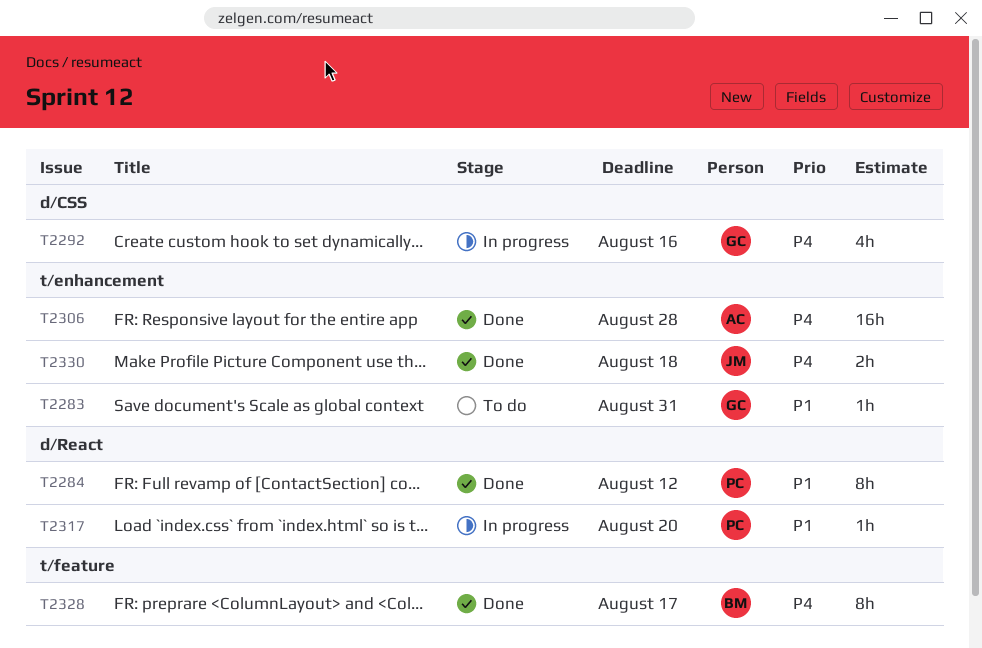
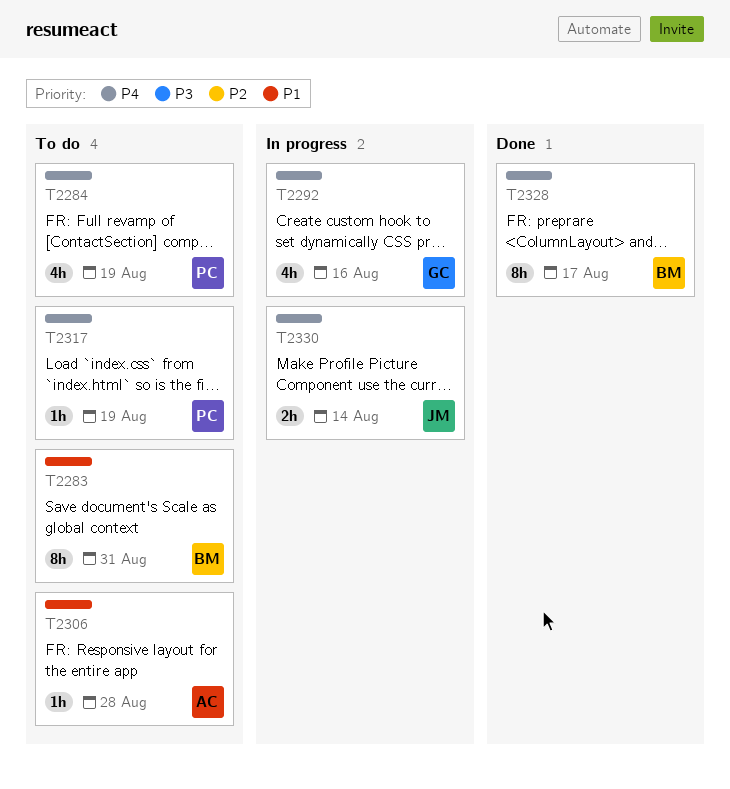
T2283, owner: GC -> BM
T2283, estimate: 1h -> 8h
T2284, status: Done -> To do
T2284, priority: P1 -> P4
T2284, estimate: 8h -> 4h
T2284, due: Aug 12 -> Aug 19
T2306, status: Done -> To do
T2306, priority: P4 -> P1
T2306, estimate: 16h -> 1h
T2317, status: In progress -> To do
T2317, priority: P1 -> P4
T2317, due: Aug 20 -> Aug 19
T2330, status: Done -> In progress
T2330, due: Aug 18 -> Aug 14

